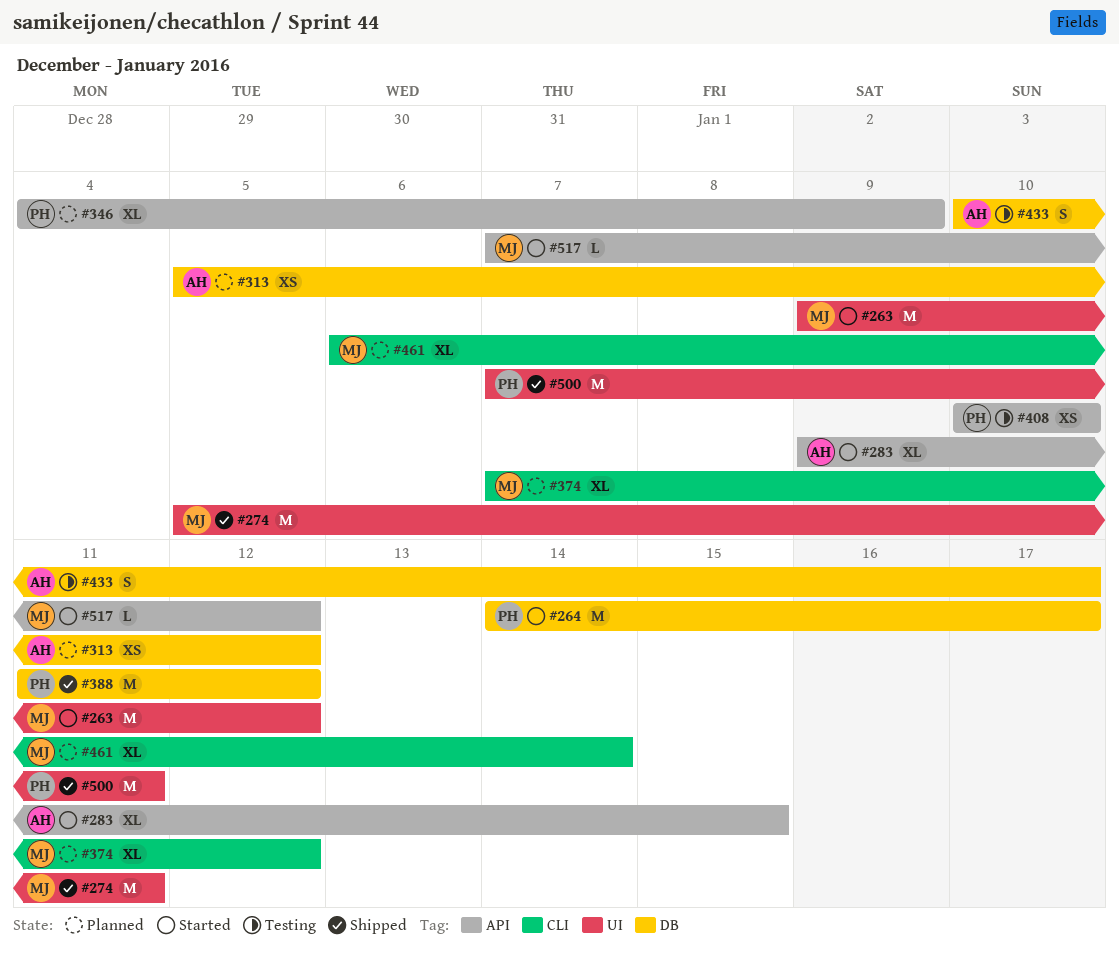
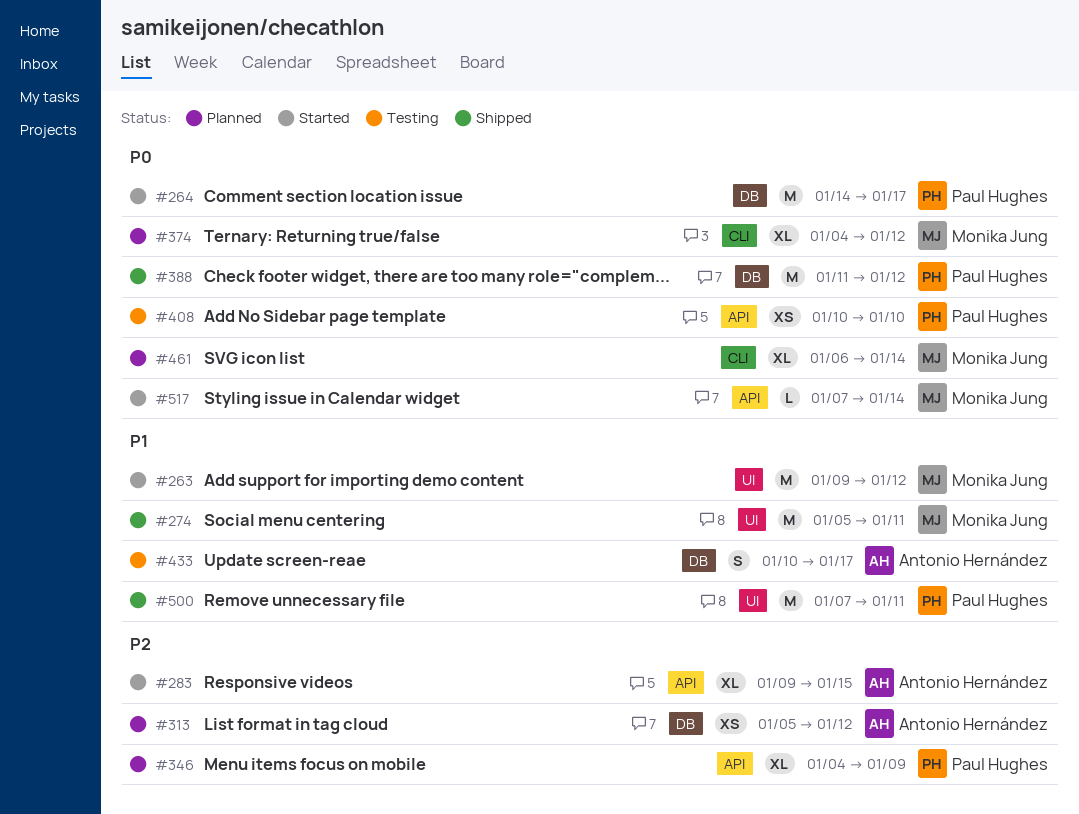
#374, start: Jan 7 -> Jan 4
#517, due: Jan 12 -> Jan 14

